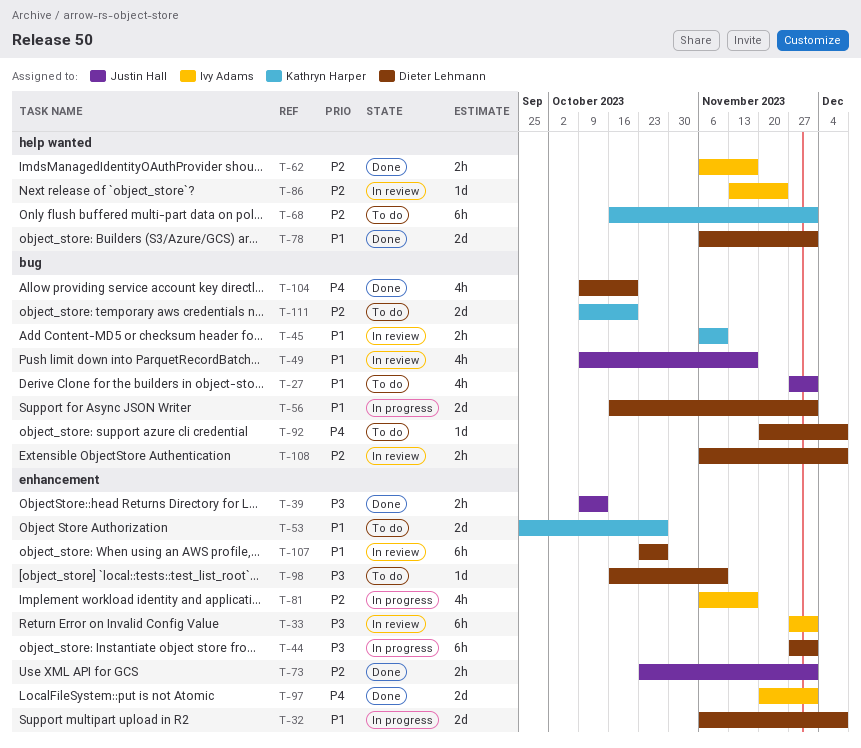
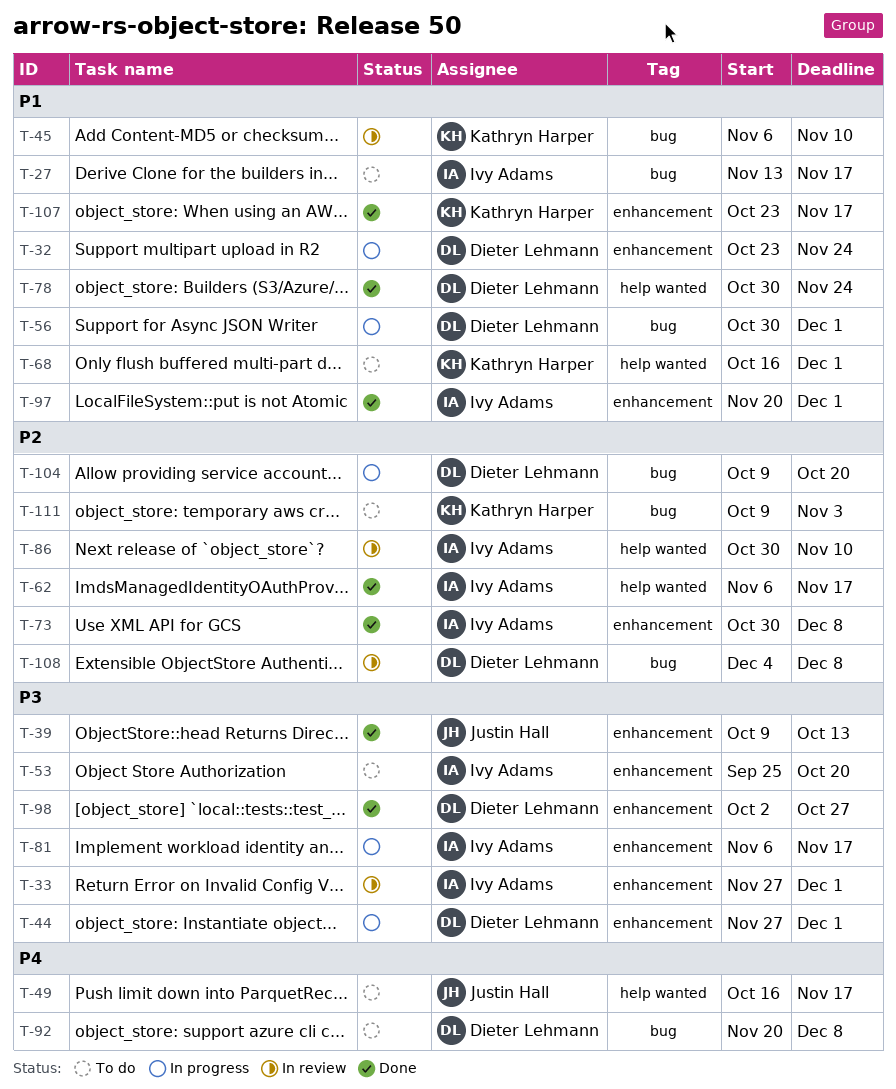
T-27, owner: Justin Hall -> Ivy Adams
T-27, start: Nov 27 -> Nov 13
T-27, due: Dec 1 -> Nov 17
T-32, start: Nov 6 -> Oct 23
T-32, due: Dec 8 -> Nov 24
T-49, status: In review -> To do
T-49, priority: P1 -> P4
T-49, label: bug -> help wanted
T-49, start: Oct 9 -> Oct 16
T-53, owner: Kathryn Harper -> Ivy Adams
T-53, priority: P1 -> P3
T-53, due: Oct 27 -> Oct 20
T-56, start: Oct 16 -> Oct 30
T-68, priority: P2 -> P1
T-73, owner: Justin Hall -> Ivy Adams
T-73, start: Oct 23 -> Oct 30
T-73, due: Dec 1 -> Dec 8
T-78, start: Nov 6 -> Oct 30
T-78, due: Dec 1 -> Nov 24
T-81, priority: P2 -> P3
T-86, start: Nov 13 -> Oct 30
T-86, due: Nov 24 -> Nov 10
T-97, priority: P4 -> P1
T-98, status: To do -> Done
T-98, start: Oct 16 -> Oct 2
T-98, due: Nov 10 -> Oct 27
T-104, status: Done -> In progress
T-104, priority: P4 -> P2
T-107, status: In review -> Done
T-107, owner: Dieter Lehmann -> Kathryn Harper
T-107, due: Oct 27 -> Nov 17
T-108, start: Nov 6 -> Dec 4
T-111, due: Oct 20 -> Nov 3

